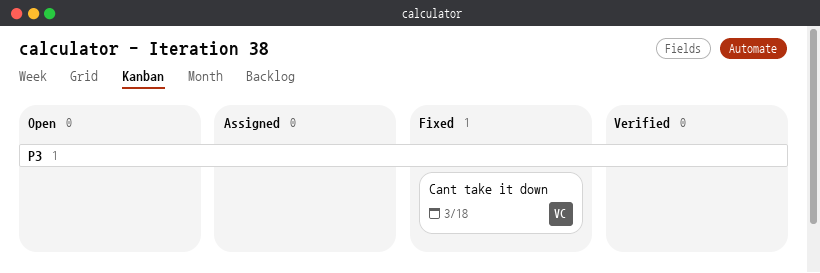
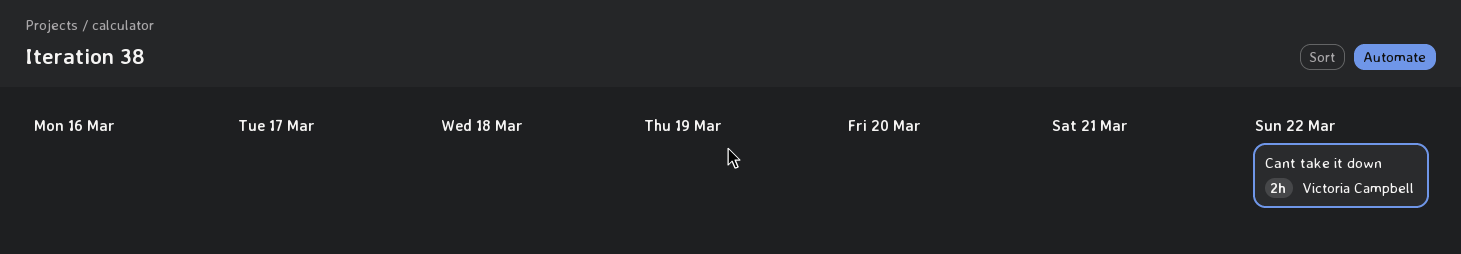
Cant take it down, due: Mar 18 -> Mar 22

